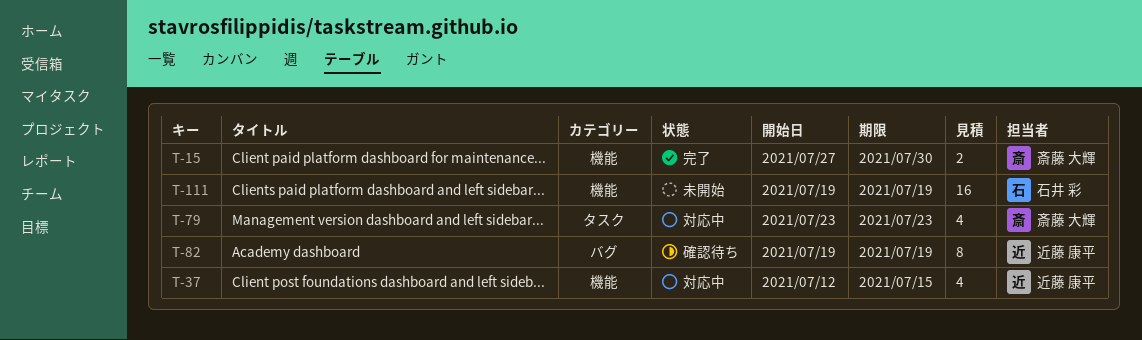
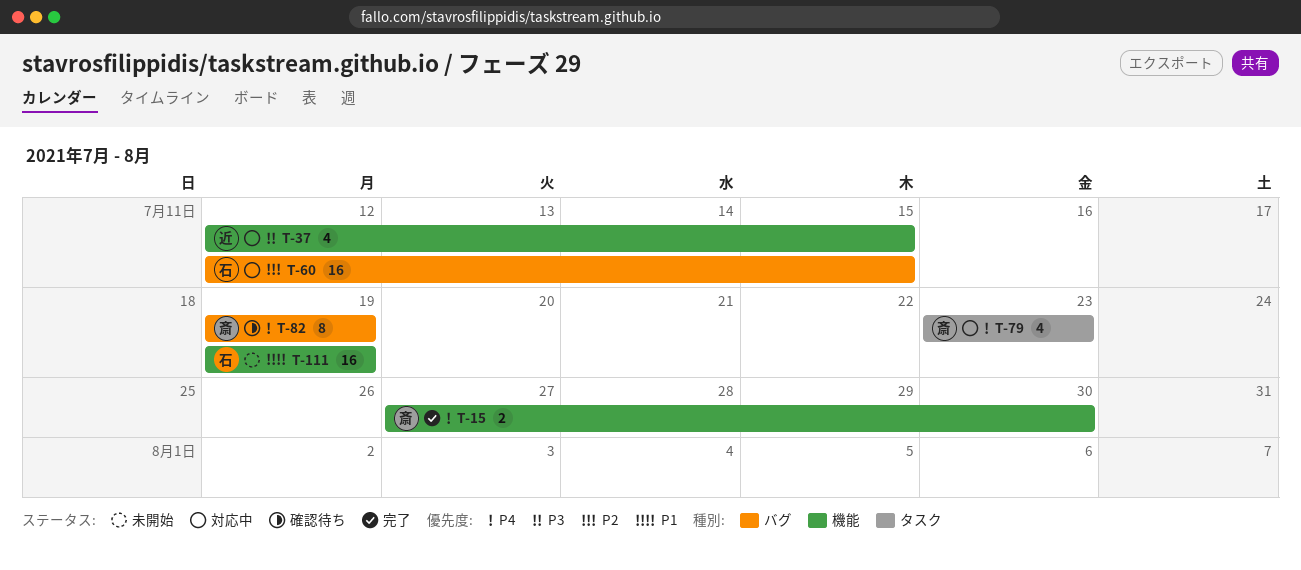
T-60: none -> present
T-82, owner: 近藤 康平 -> 斎藤 大輝

